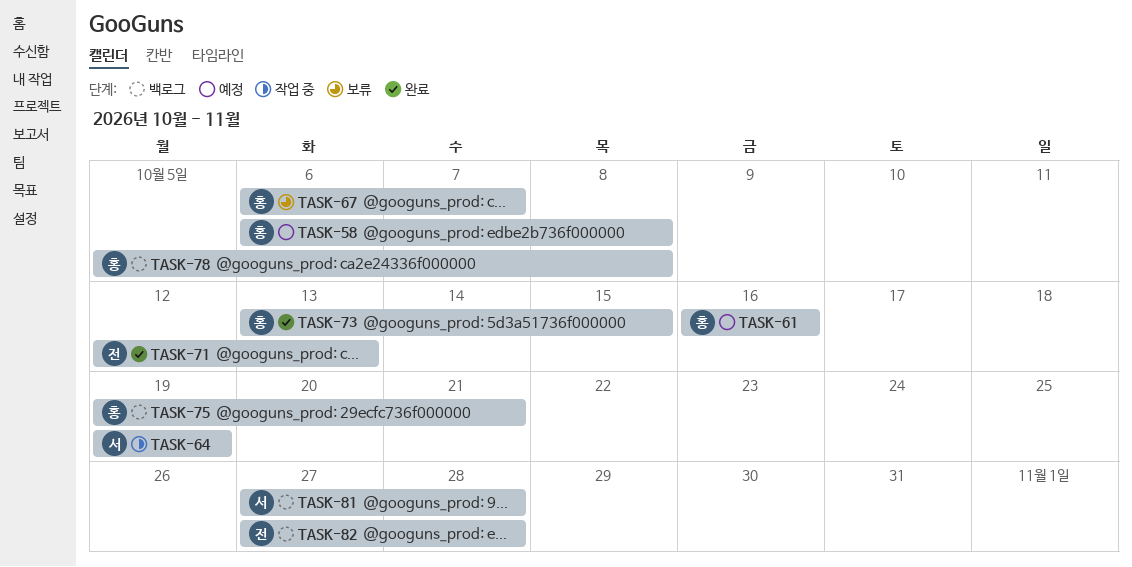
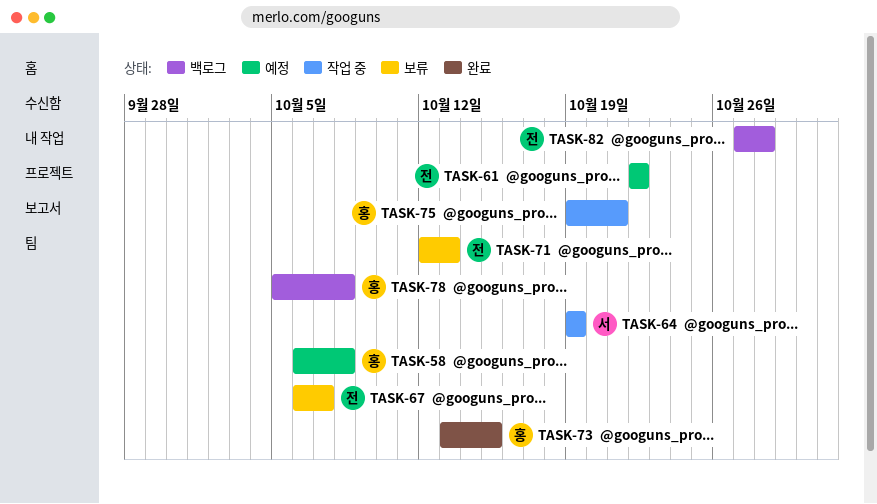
TASK-61, owner: 홍 -> 전
TASK-61, start: Oct 16 -> Oct 22
TASK-61, due: Oct 16 -> Oct 22
TASK-67, owner: 홍 -> 전
TASK-71, status: 완료 -> 보류
TASK-75, status: 백로그 -> 작업 중
TASK-81: present -> none

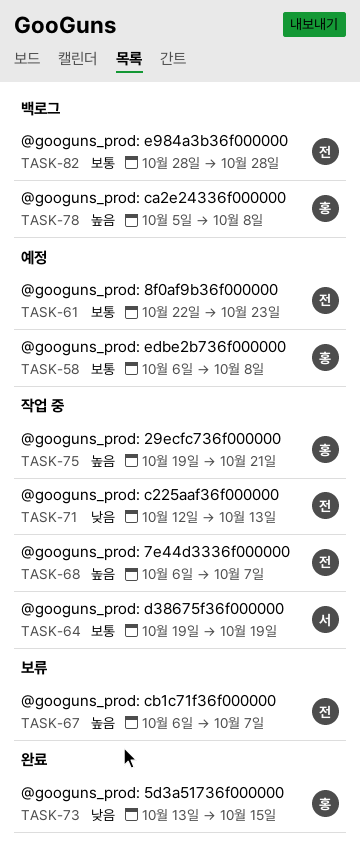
TASK-61, due: Oct 22 -> Oct 23
TASK-68: none -> present
TASK-71, status: 보류 -> 작업 중
TASK-82, start: Oct 27 -> Oct 28

